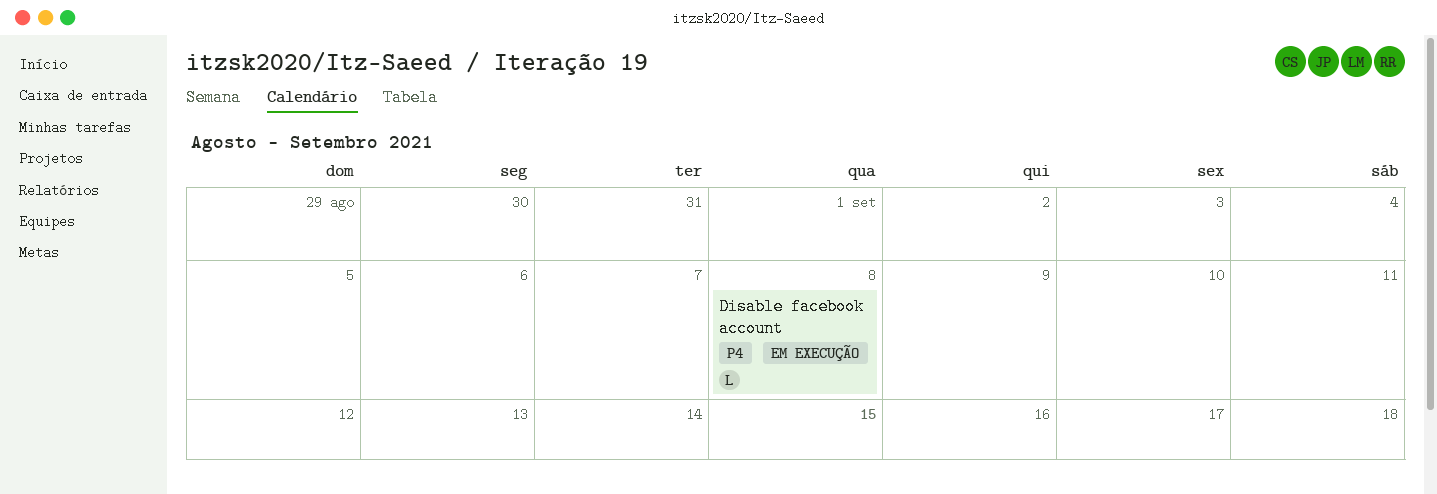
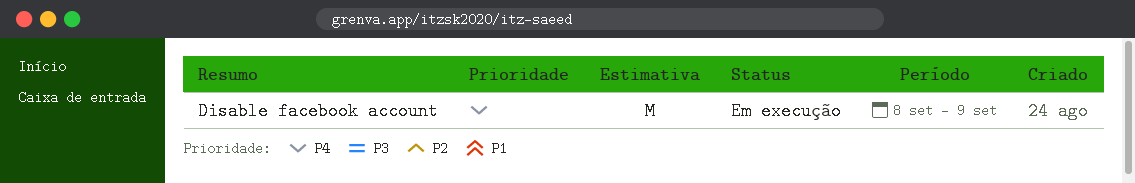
Disable facebook account, estimate: L -> M
Disable facebook account, due: Sep 8 -> Sep 9

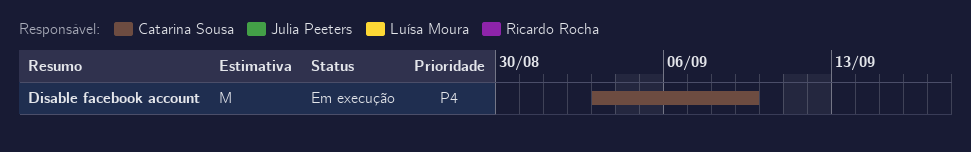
Disable facebook account, start: Sep 8 -> Sep 3

